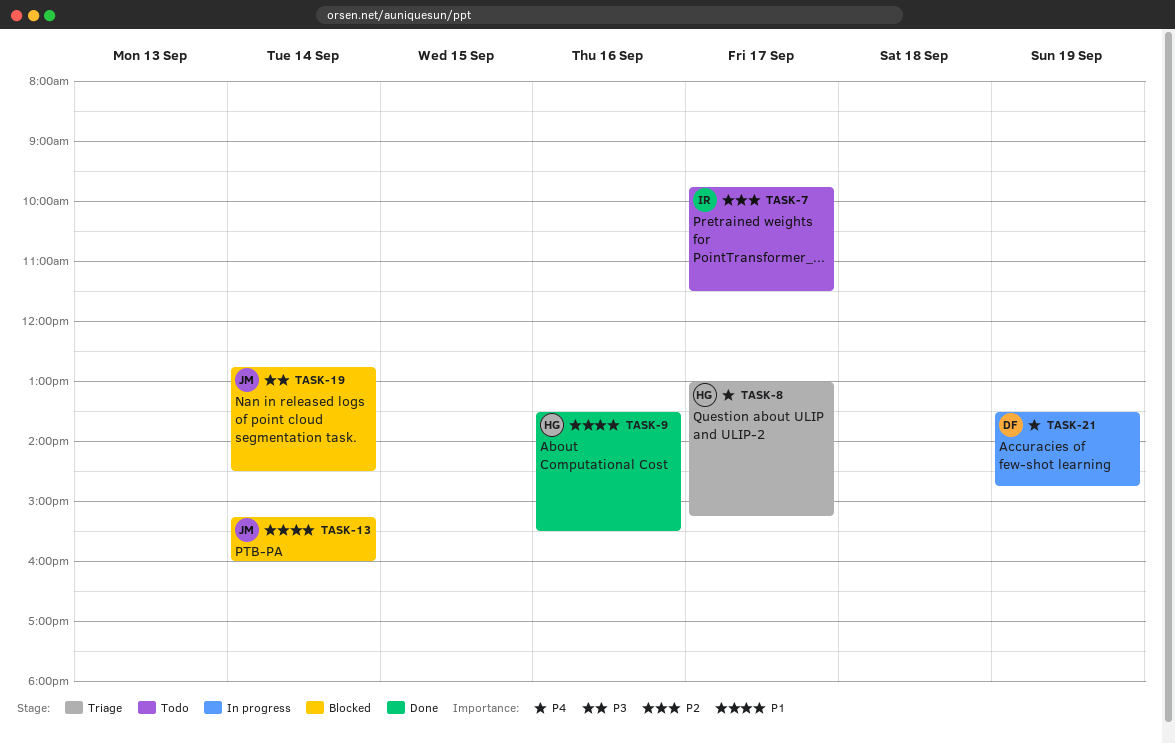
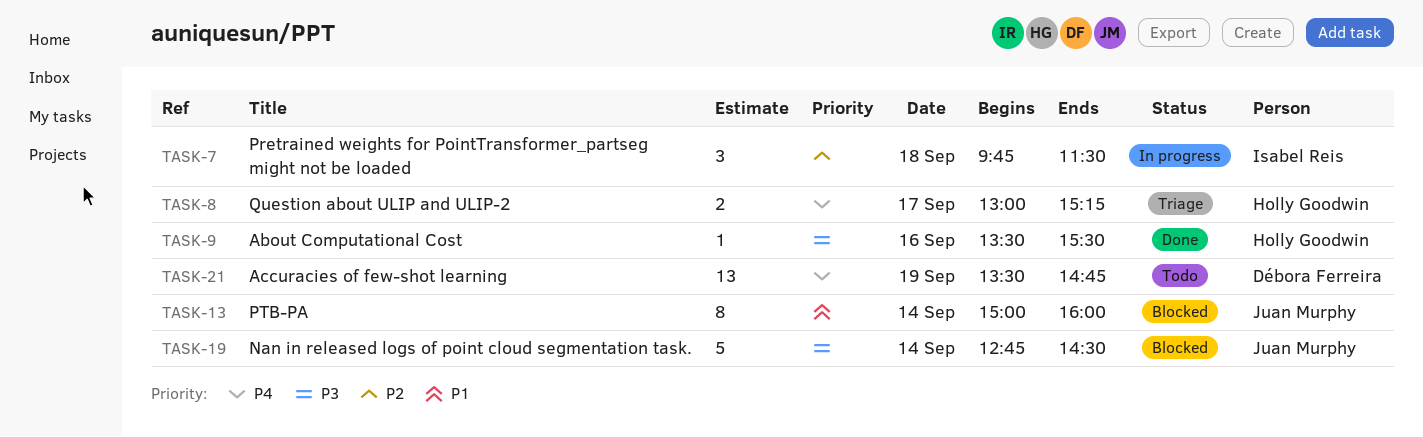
TASK-7, status: Todo -> In progress
TASK-7, day: Sep 17 -> Sep 18
TASK-9, priority: P1 -> P3
TASK-13, begins: 15:15 -> 15:00
TASK-21, status: In progress -> Todo

